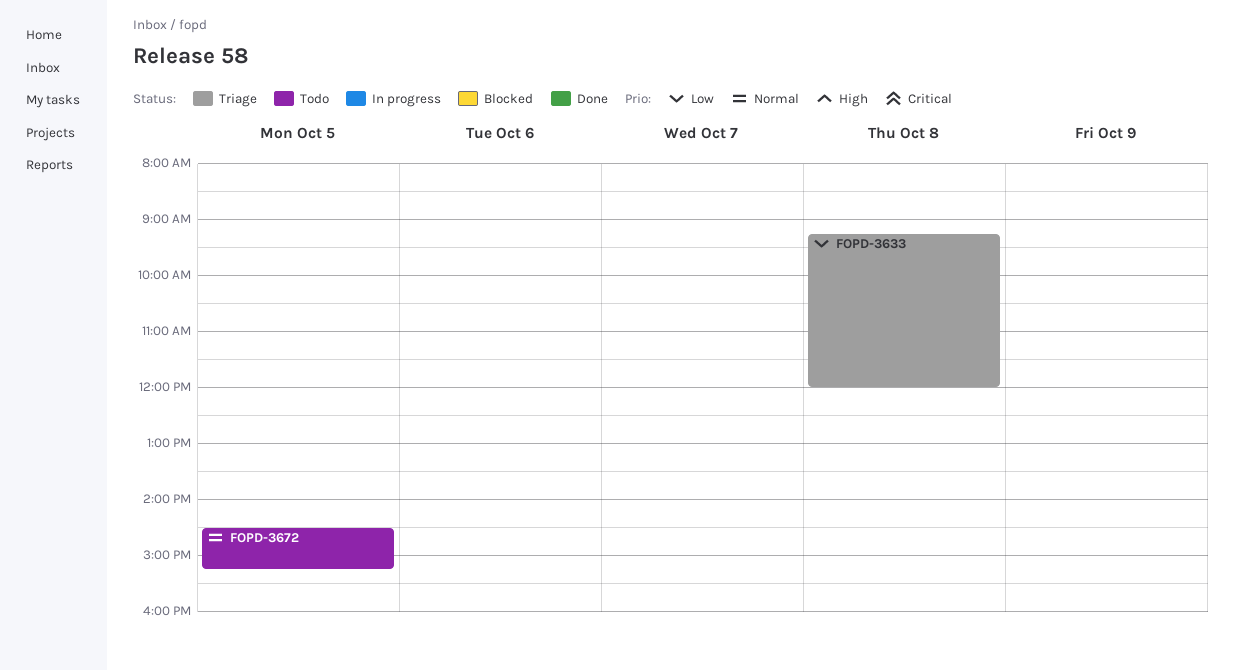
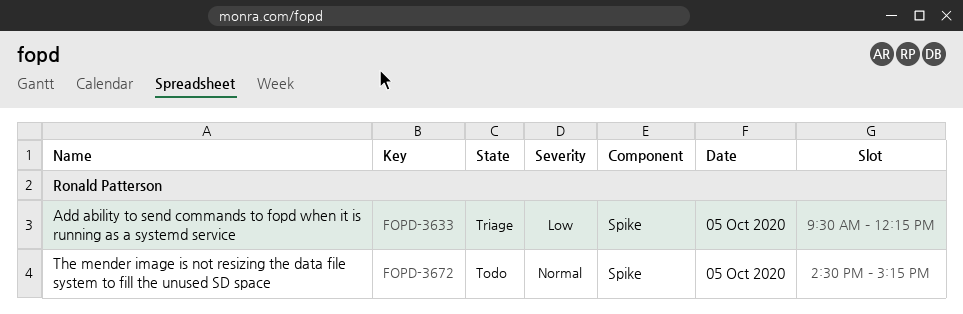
FOPD-3633, day: Oct 8 -> Oct 5
FOPD-3633, begins: 09:15 -> 09:30
FOPD-3633, ends: 12:00 -> 12:15

